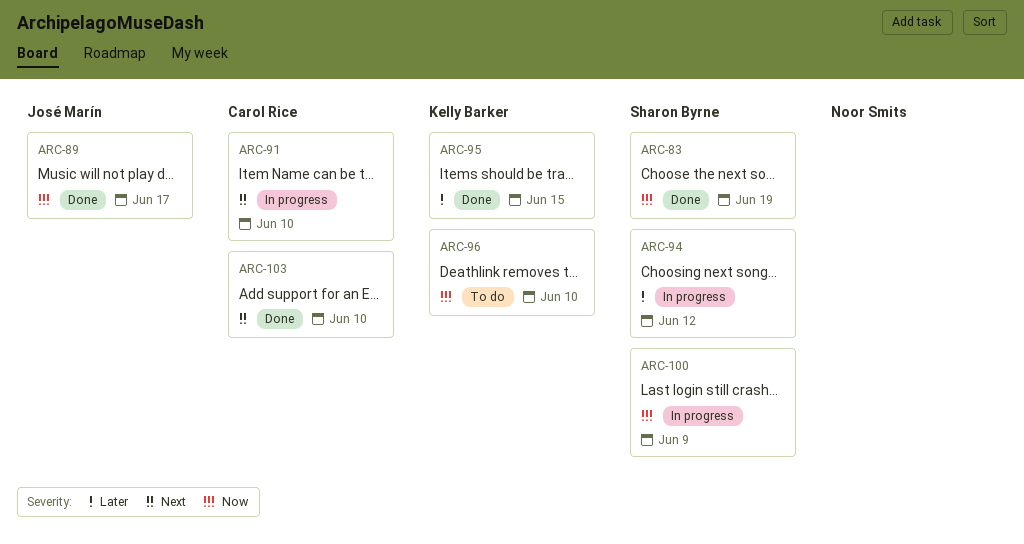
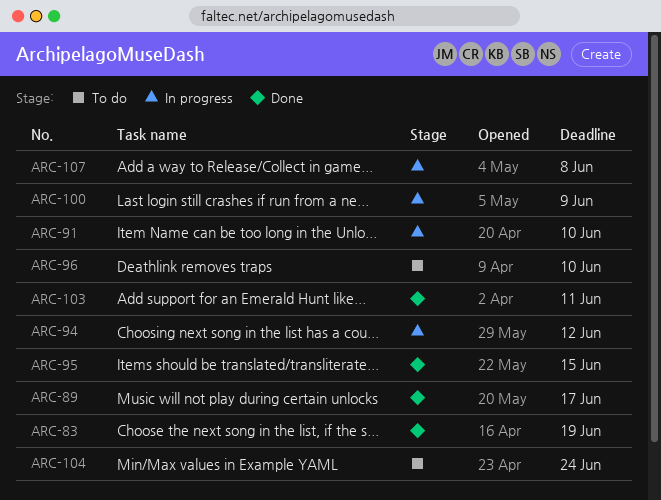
ARC-103, due: Jun 10 -> Jun 11
ARC-104: none -> present
ARC-107: none -> present

